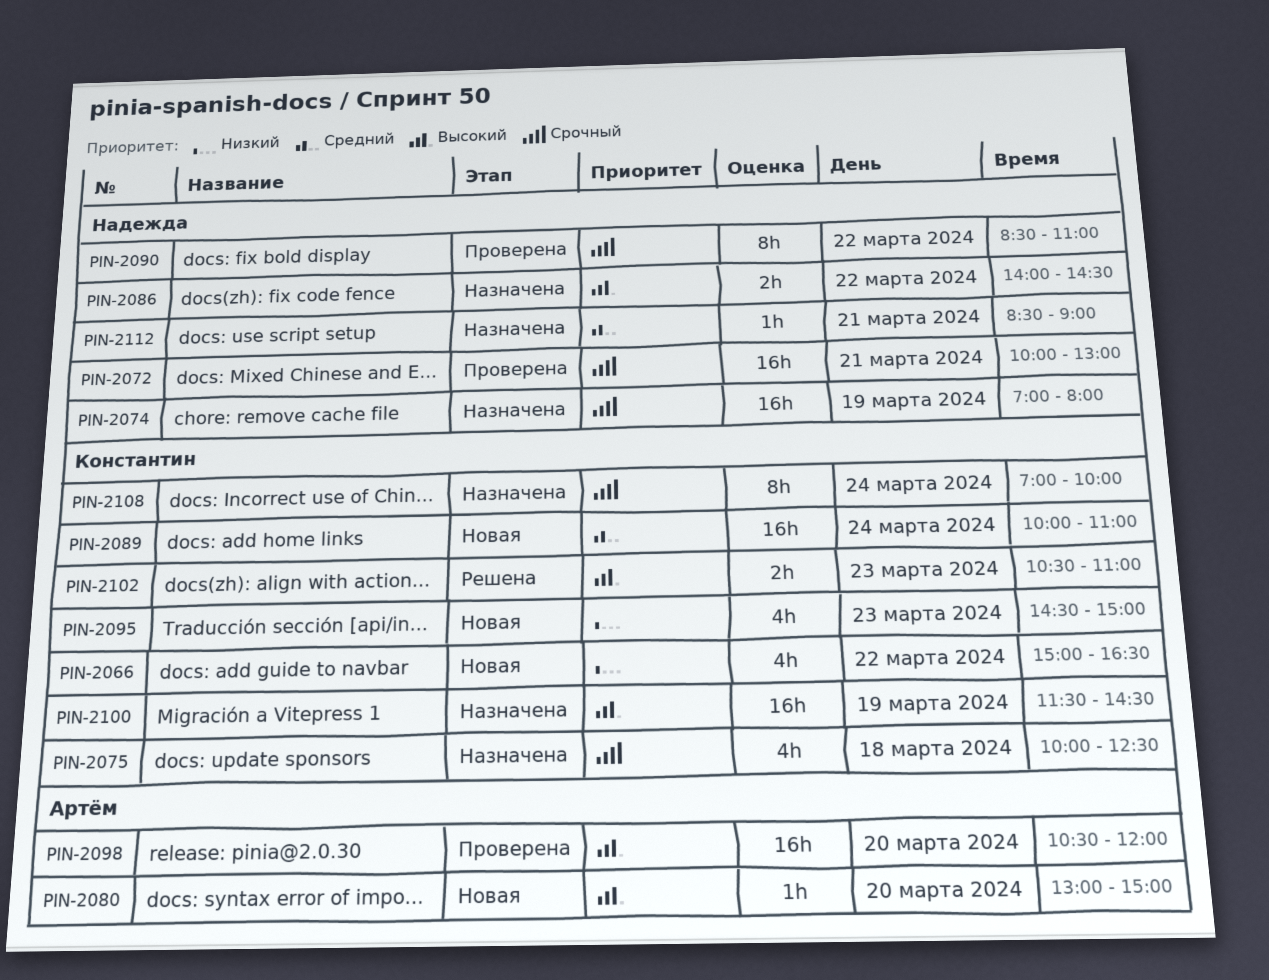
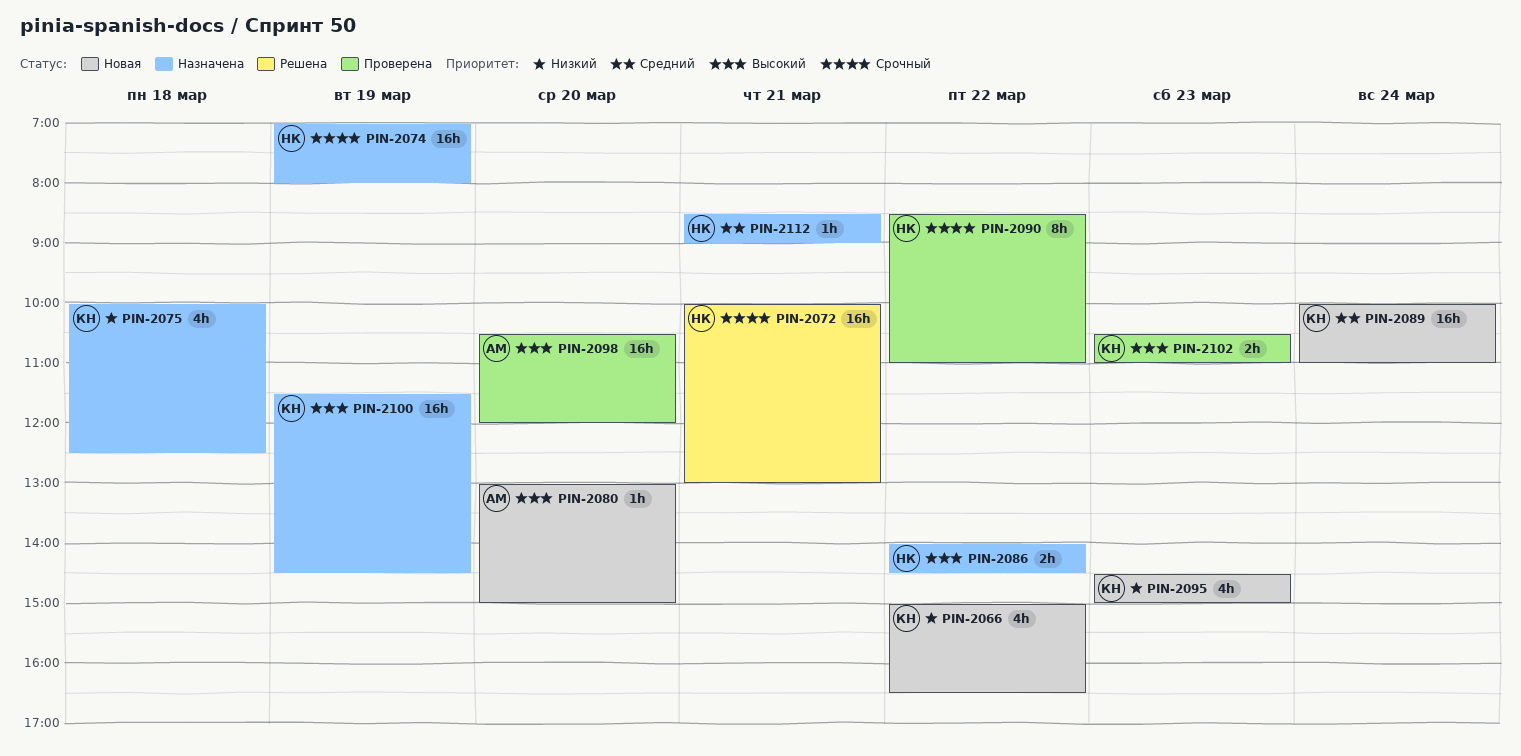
PIN-2072, status: Проверена -> Решена
PIN-2075, priority: Срочный -> Низкий
PIN-2102, status: Решена -> Проверена
PIN-2108: present -> none

